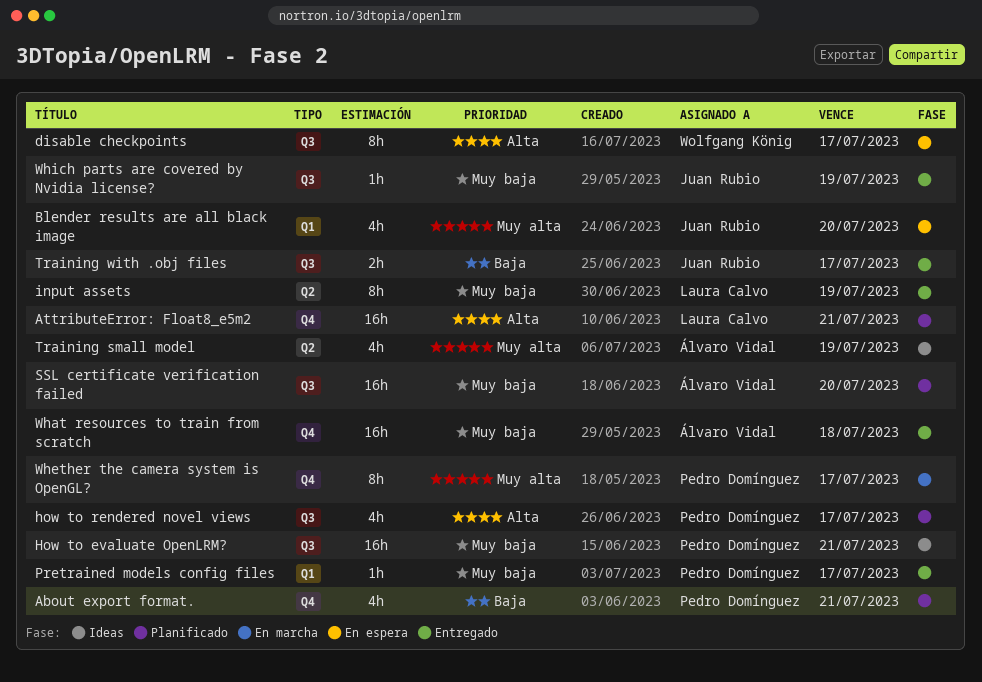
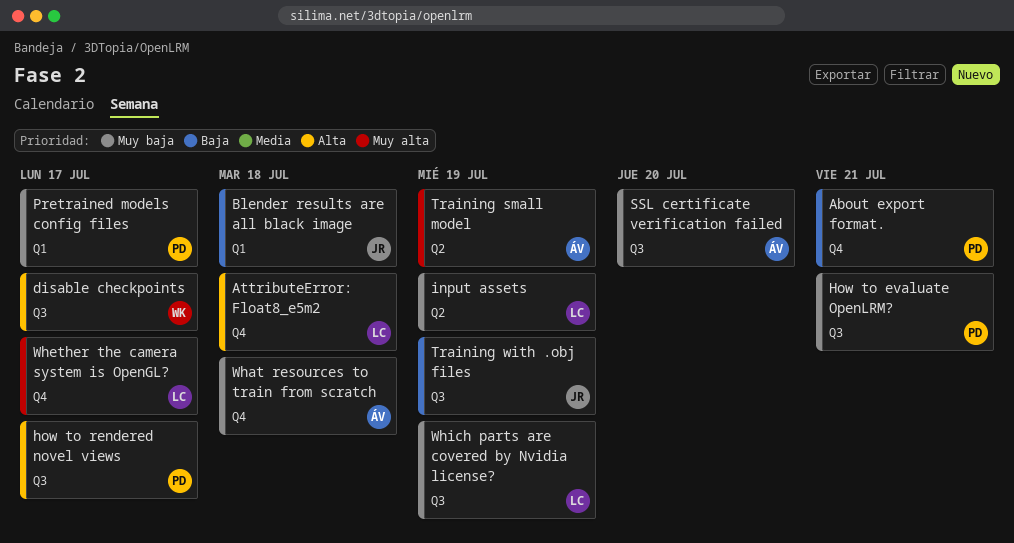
AttributeError: Float8_e5m2, due: Jul 21 -> Jul 18
Blender results are all black image, priority: Muy alta -> Baja
Blender results are all black image, due: Jul 20 -> Jul 18
Training with .obj files, due: Jul 17 -> Jul 19
Whether the camera system is OpenGL?, owner: Pedro Domínguez -> Laura Calvo
Which parts are covered by Nvidia license?, owner: Juan Rubio -> Laura Calvo

